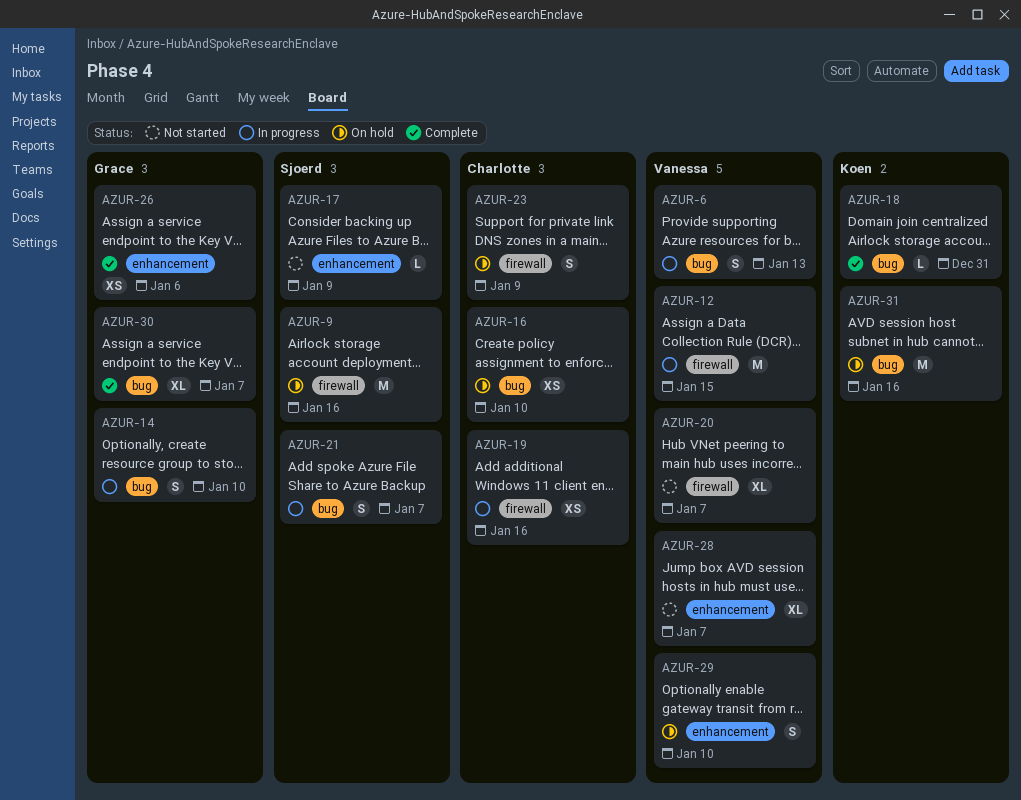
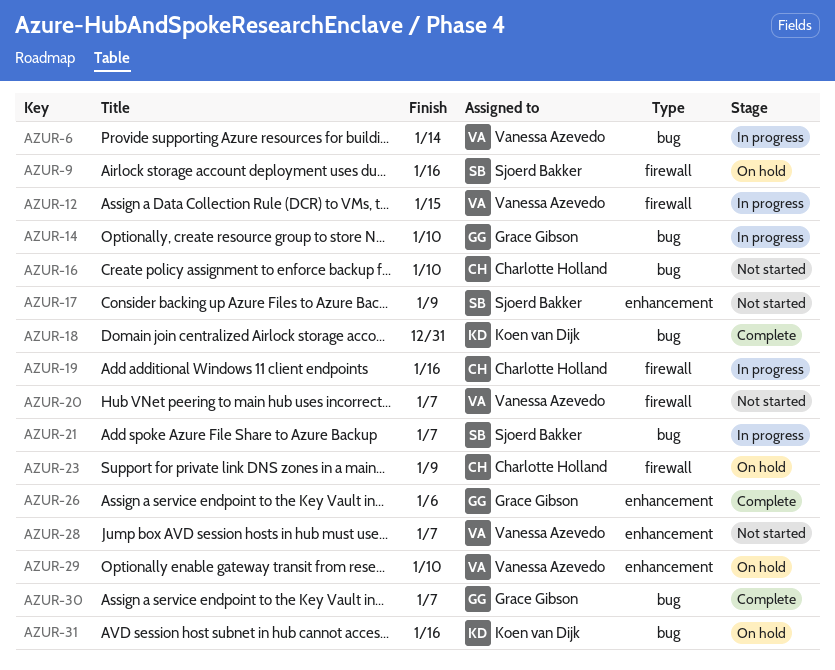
AZUR-6, due: Jan 13 -> Jan 14
AZUR-16, status: On hold -> Not started

